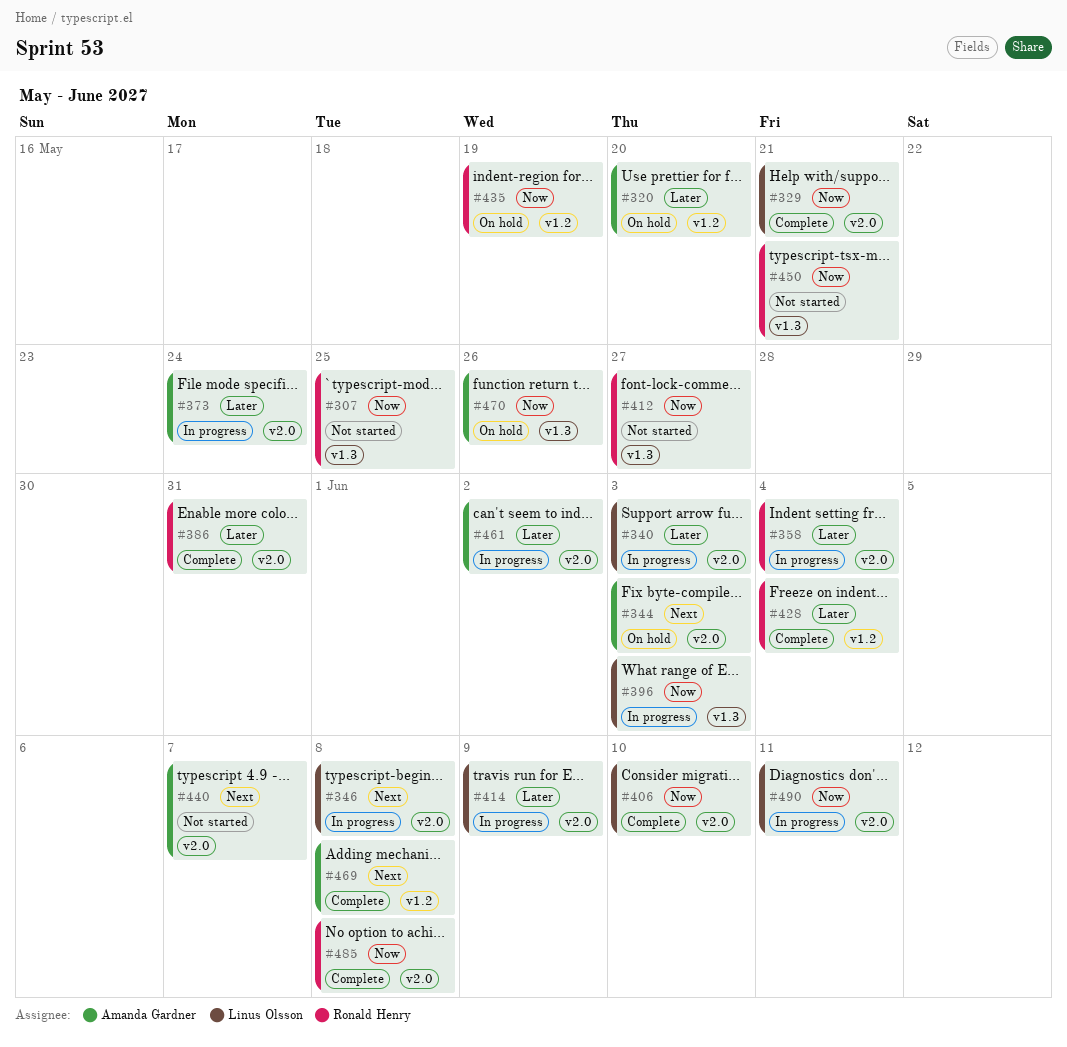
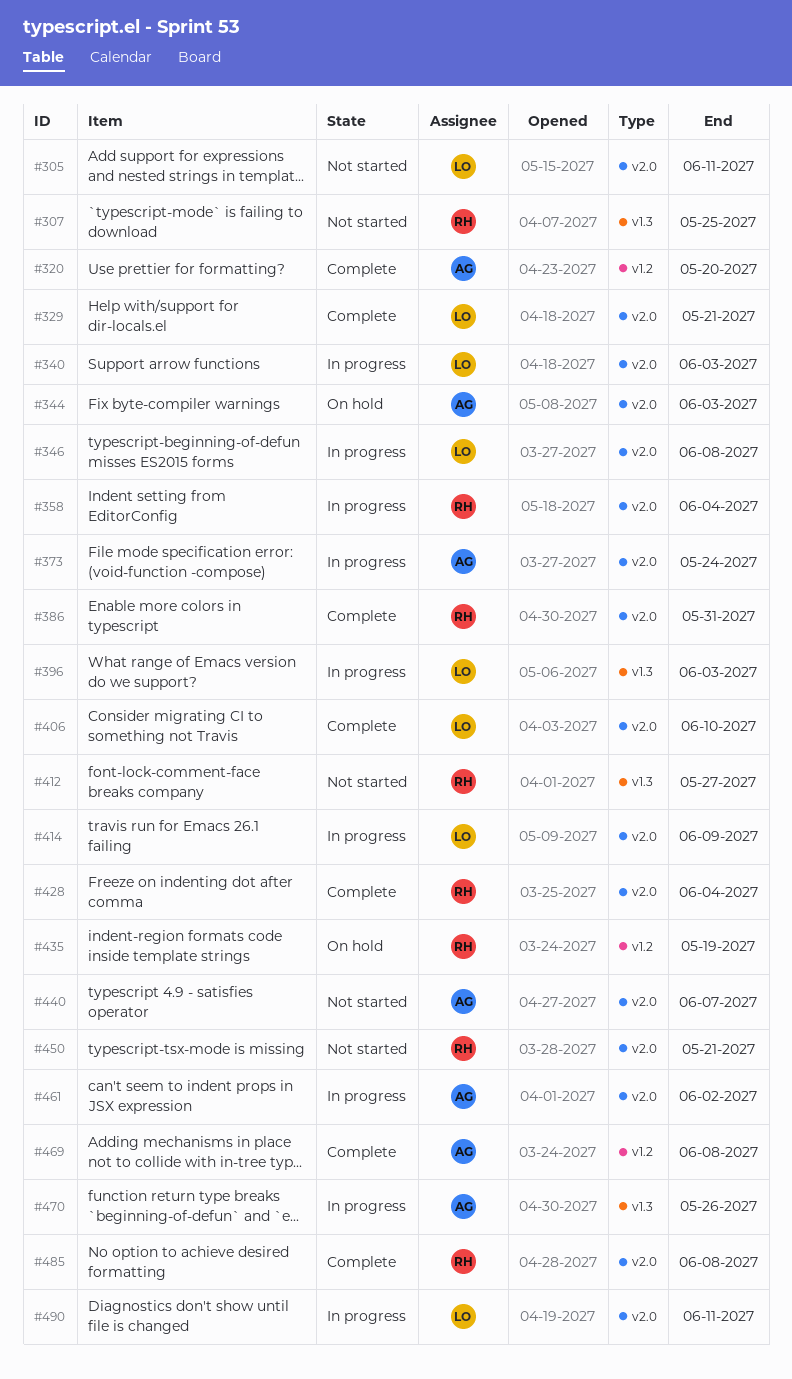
#305: none -> present
#320, status: On hold -> Complete
#428, label: v1.2 -> v2.0
#450, label: v1.3 -> v2.0
#470, status: On hold -> In progress

